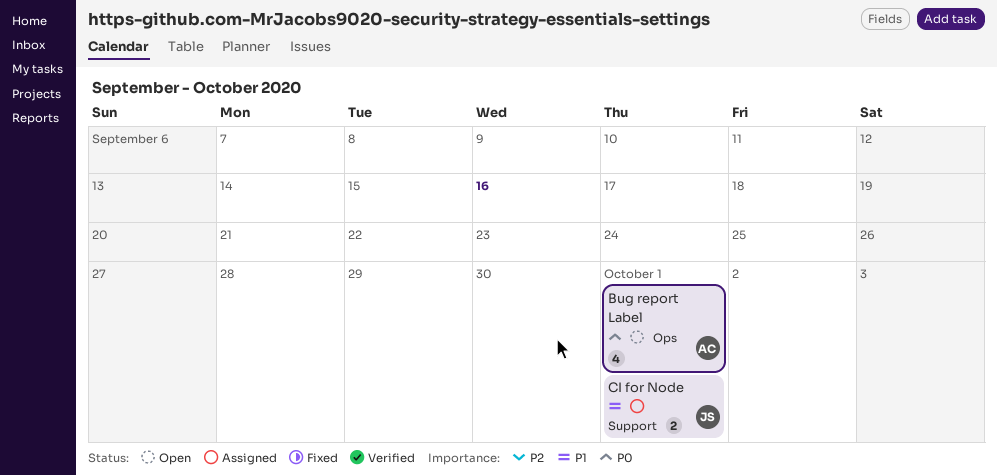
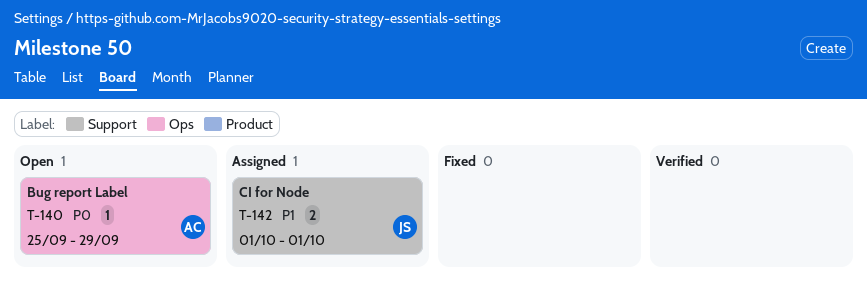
Bug report Label, estimate: 4 -> 1
Bug report Label, due: Oct 1 -> Sep 29

